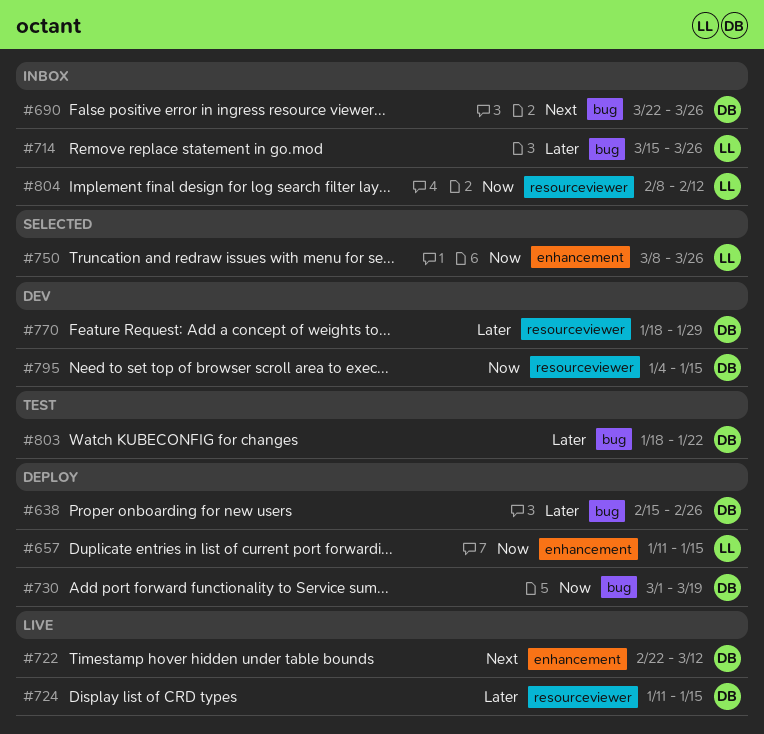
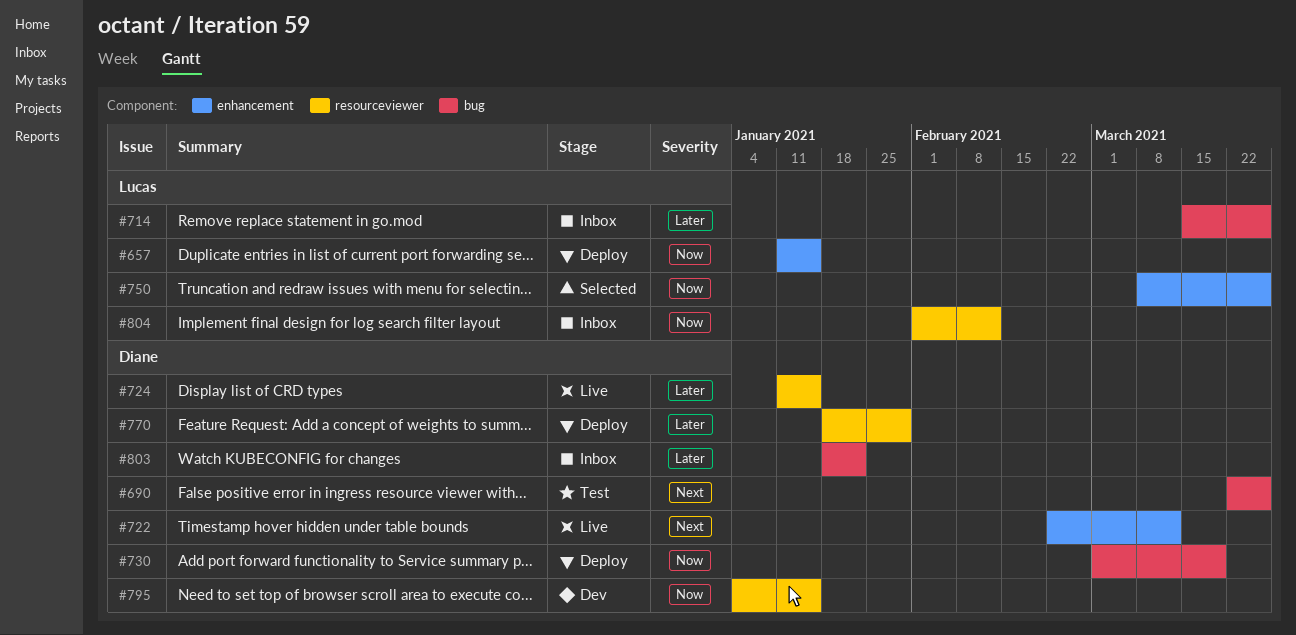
#638: present -> none
#690, status: Inbox -> Test
#770, status: Dev -> Deploy
#803, status: Test -> Inbox
#804, start: Feb 8 -> Feb 1

